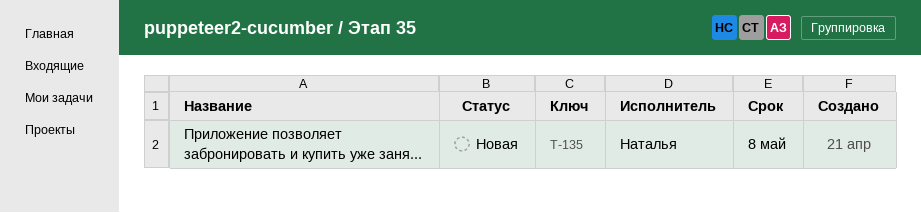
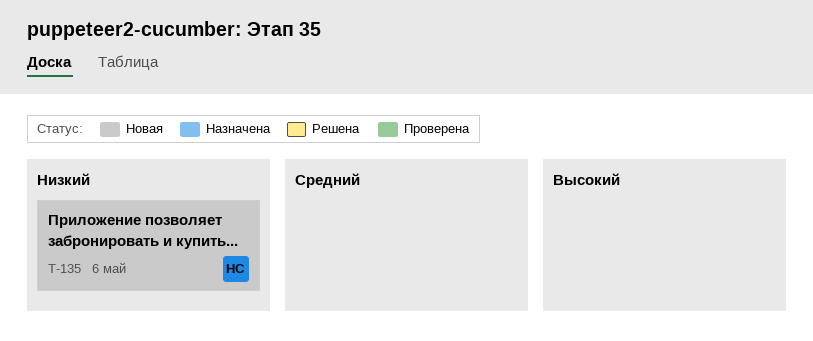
T-135, due: May 8 -> May 6

